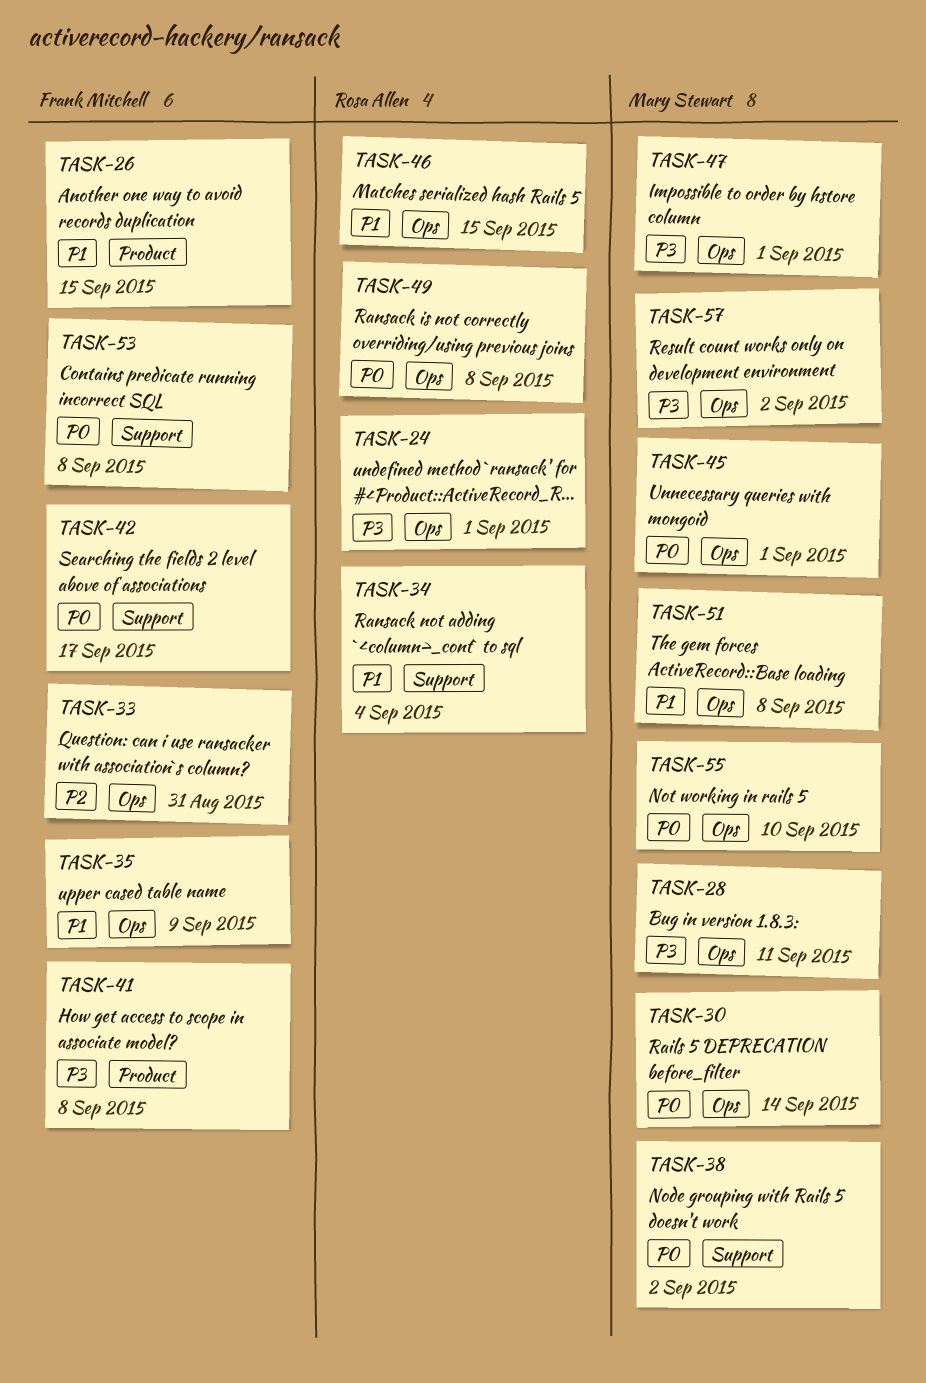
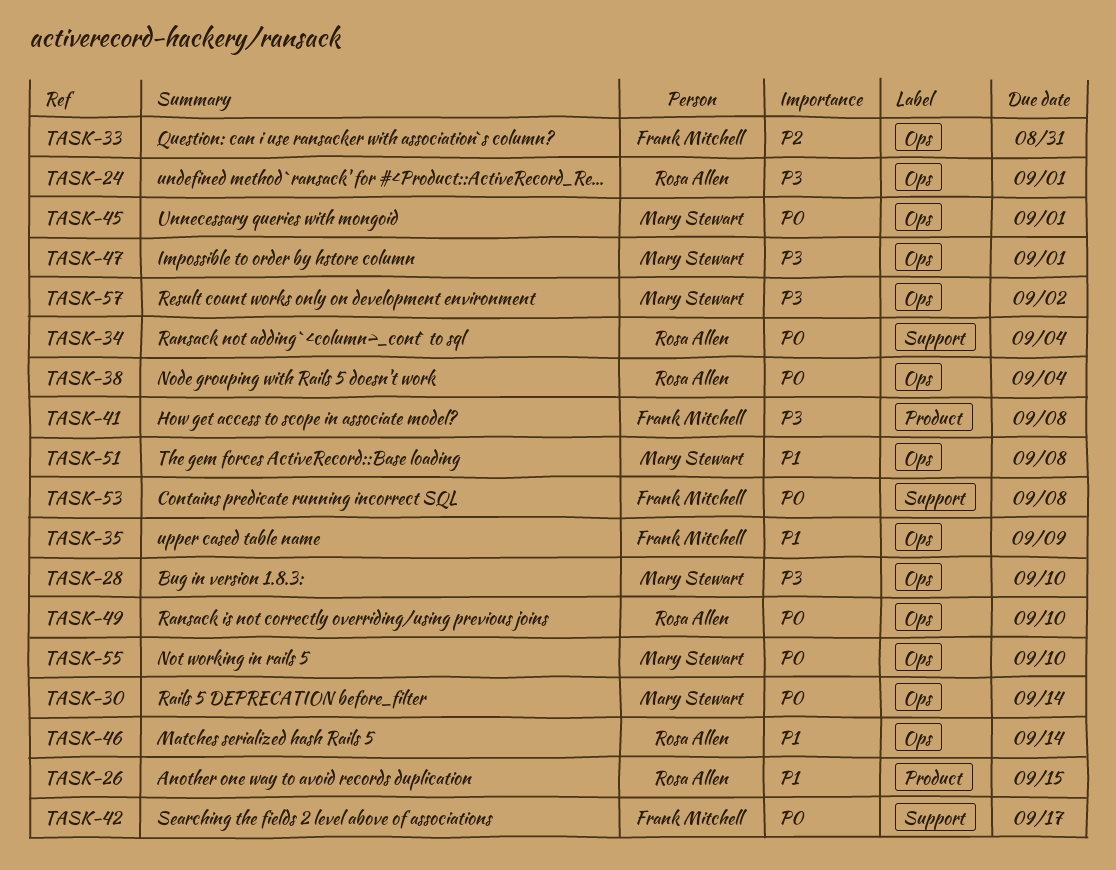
TASK-26, owner: Frank Mitchell -> Rosa Allen
TASK-28, due: Sep 11 -> Sep 10
TASK-34, priority: P1 -> P0
TASK-38, owner: Mary Stewart -> Rosa Allen
TASK-38, label: Support -> Ops
TASK-38, due: Sep 2 -> Sep 4
TASK-46, due: Sep 15 -> Sep 14
TASK-49, due: Sep 8 -> Sep 10

